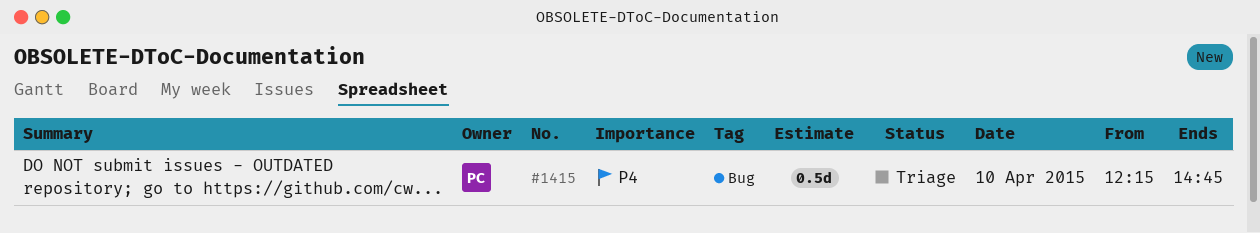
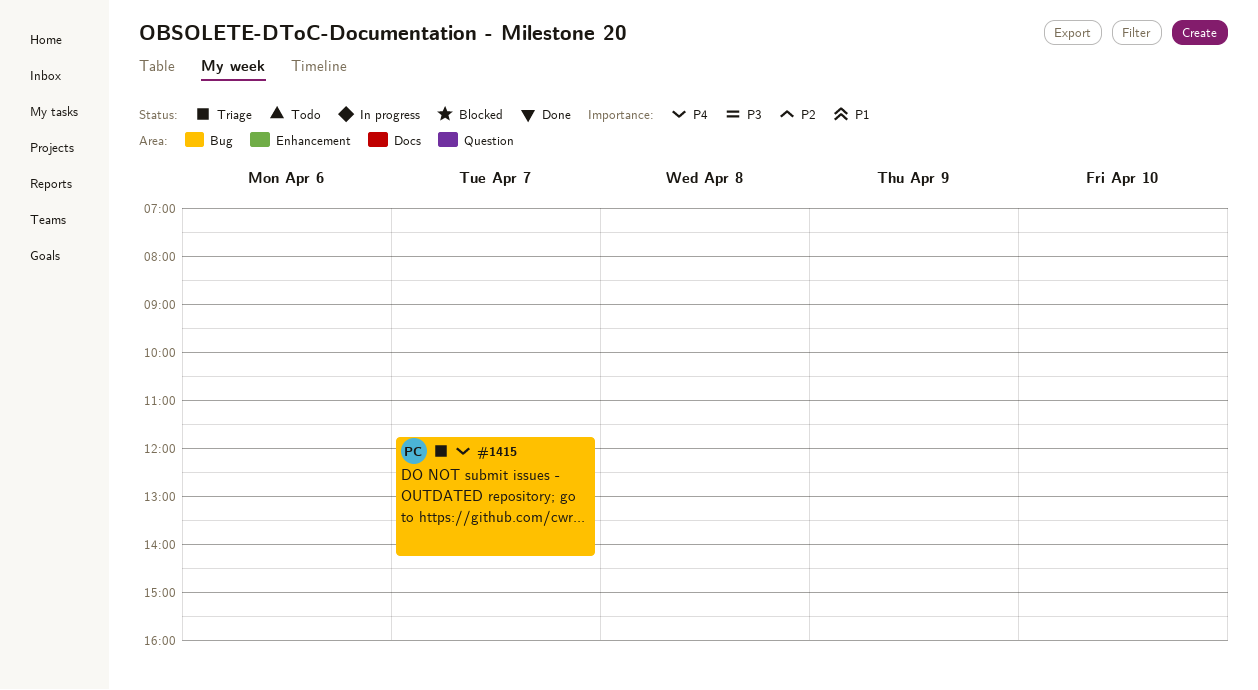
#1415, day: Apr 10 -> Apr 7
#1415, begins: 12:15 -> 11:45
#1415, ends: 14:45 -> 14:15

